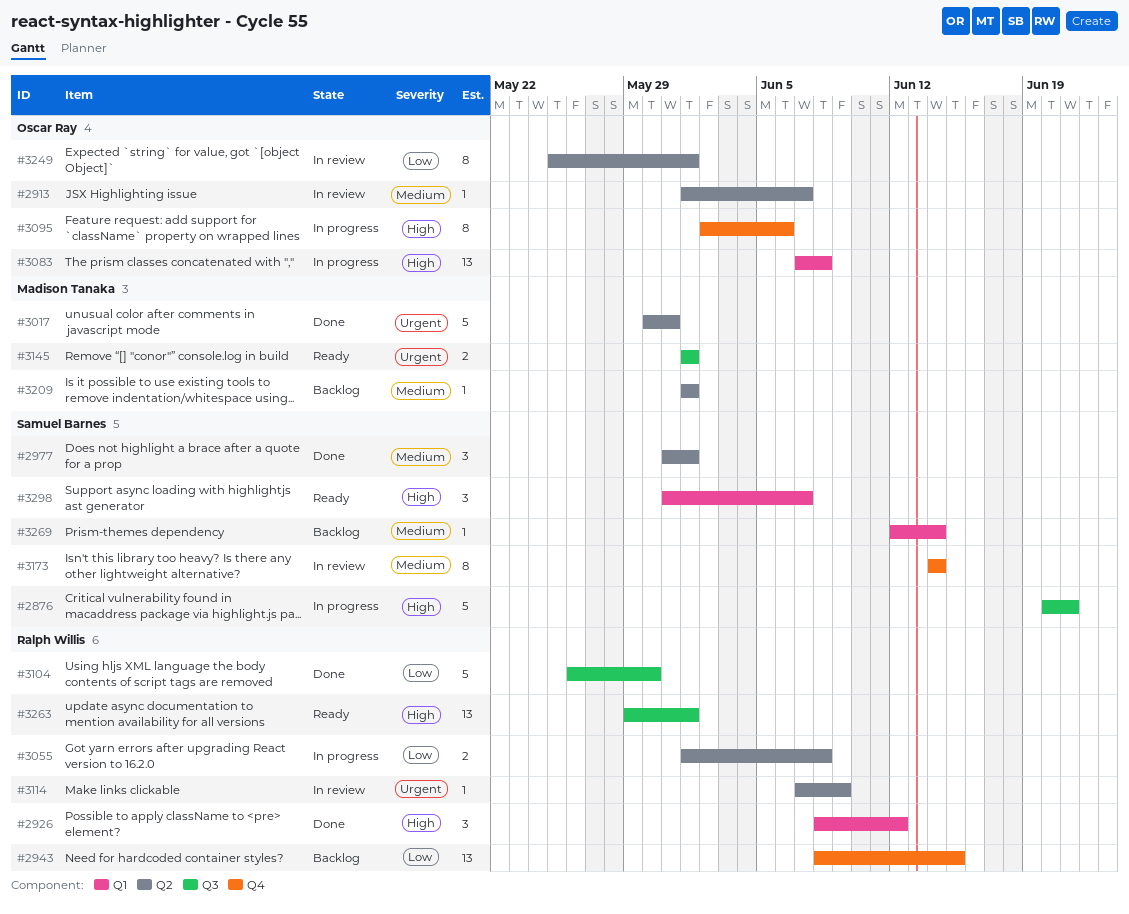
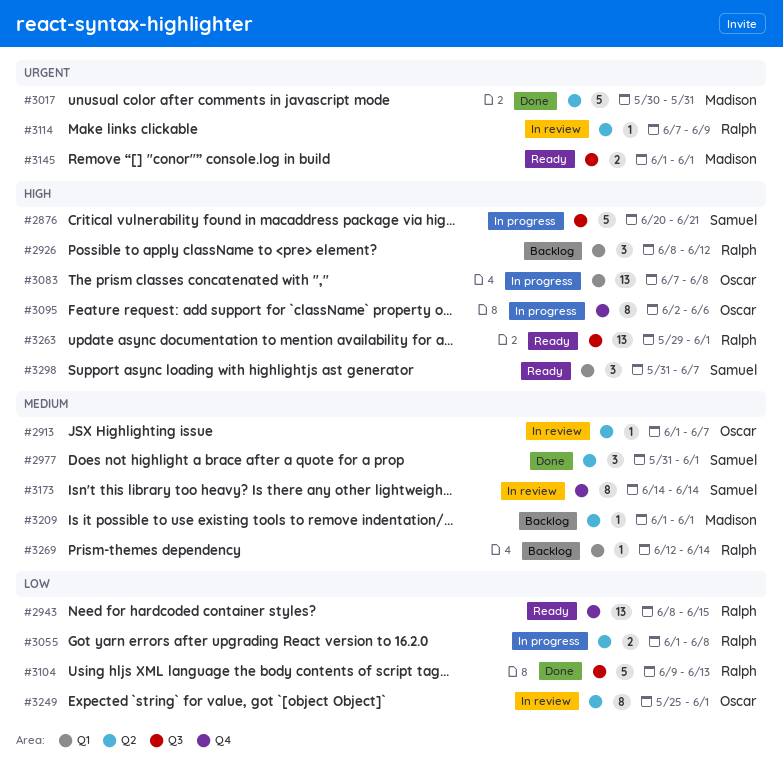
#2926, status: Done -> Backlog
#2943, status: Backlog -> Ready
#3104, start: May 26 -> Jun 9
#3104, due: May 30 -> Jun 13
#3269, owner: Samuel Barnes -> Ralph Willis

